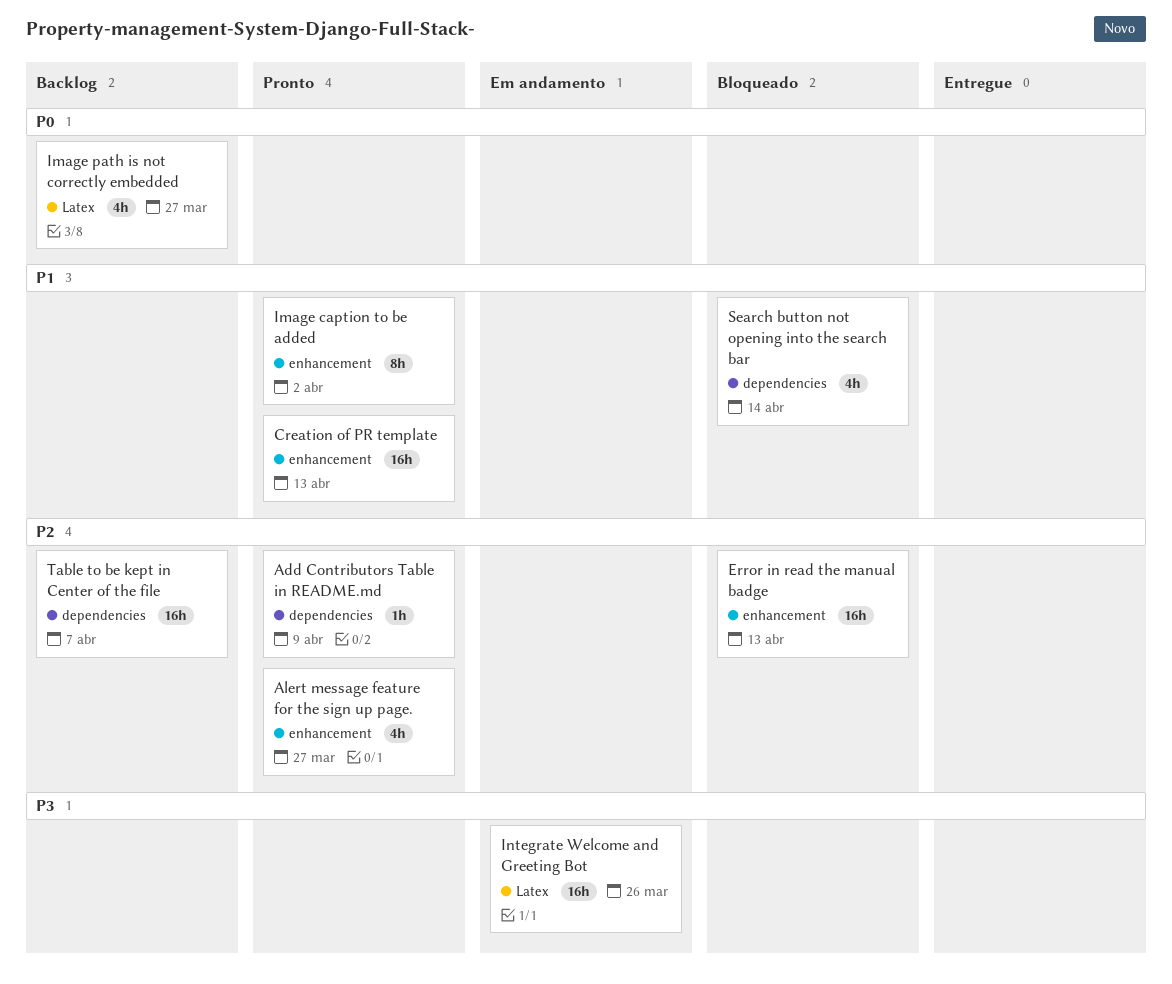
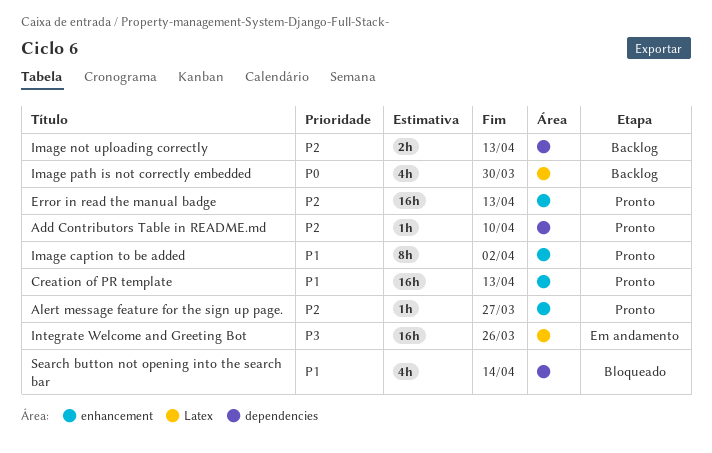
Add Contributors Table in README.md, due: Apr 9 -> Apr 10
Alert message feature for the sign up page., estimate: 4h -> 1h
Error in read the manual badge, status: Bloqueado -> Pronto
Image not uploading correctly: none -> present
Image path is not correctly embedded, due: Mar 27 -> Mar 30
Table to be kept in Center of the file: present -> none

